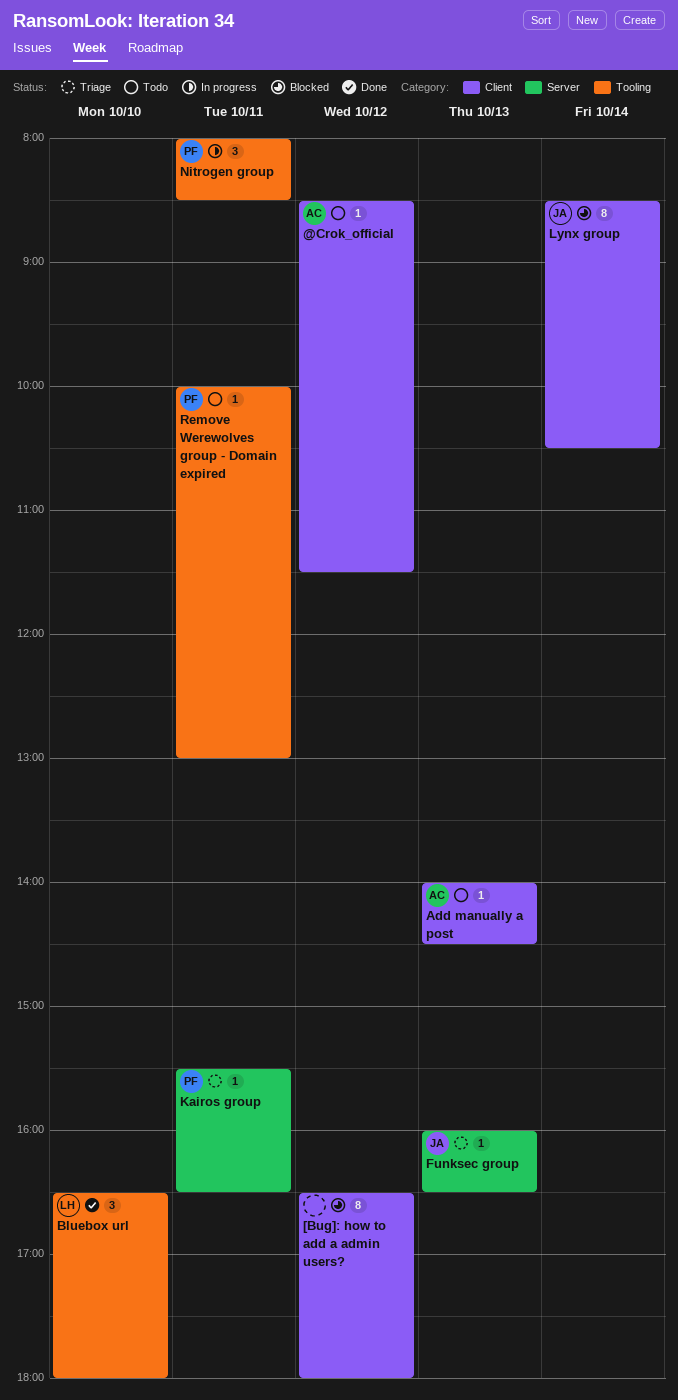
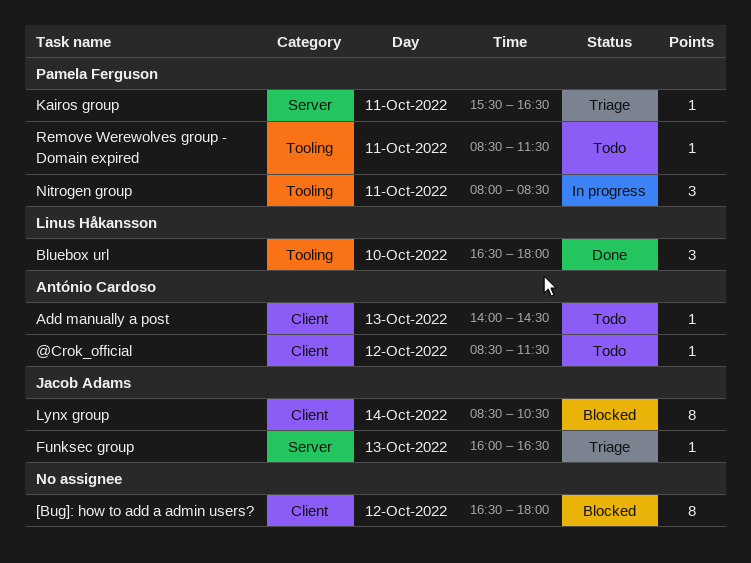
Remove Werewolves group - Domain expired, begins: 10:00 -> 08:30
Remove Werewolves group - Domain expired, ends: 13:00 -> 11:30

